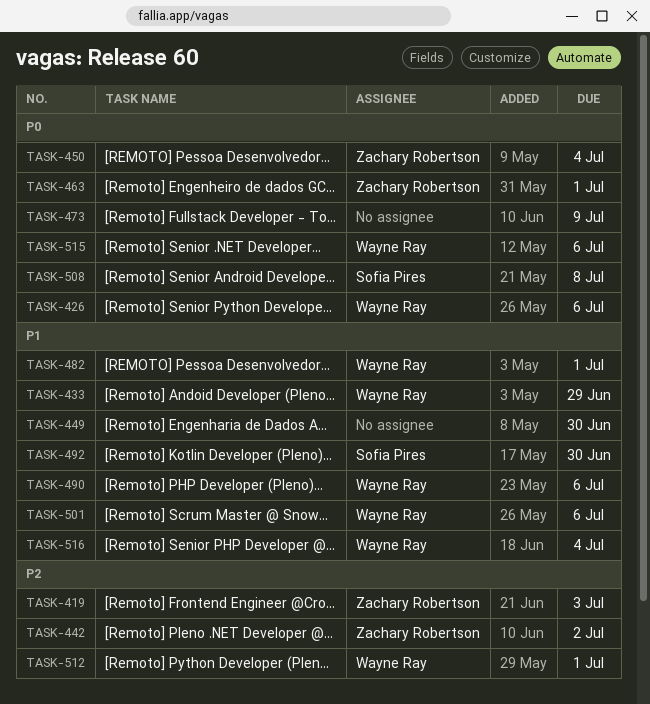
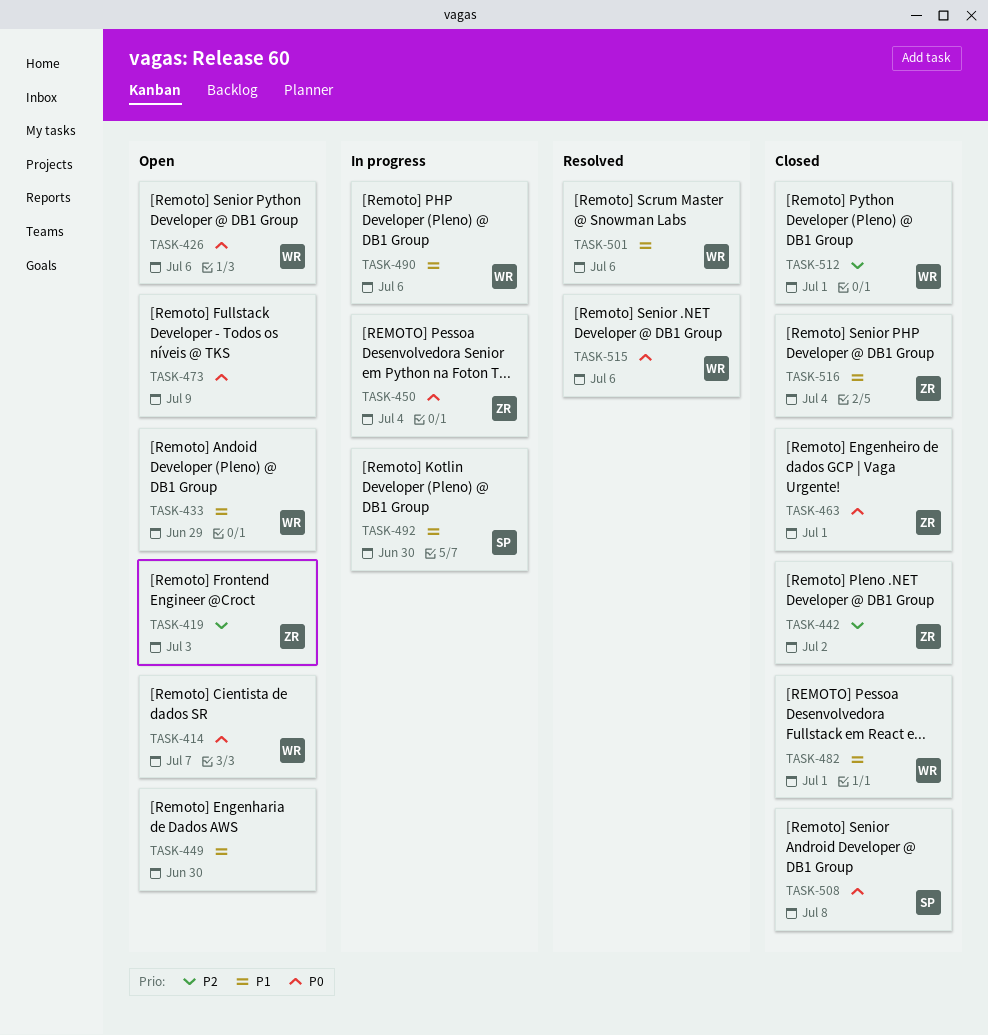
TASK-414: none -> present
TASK-516, owner: Wayne Ray -> Zachary Robertson

